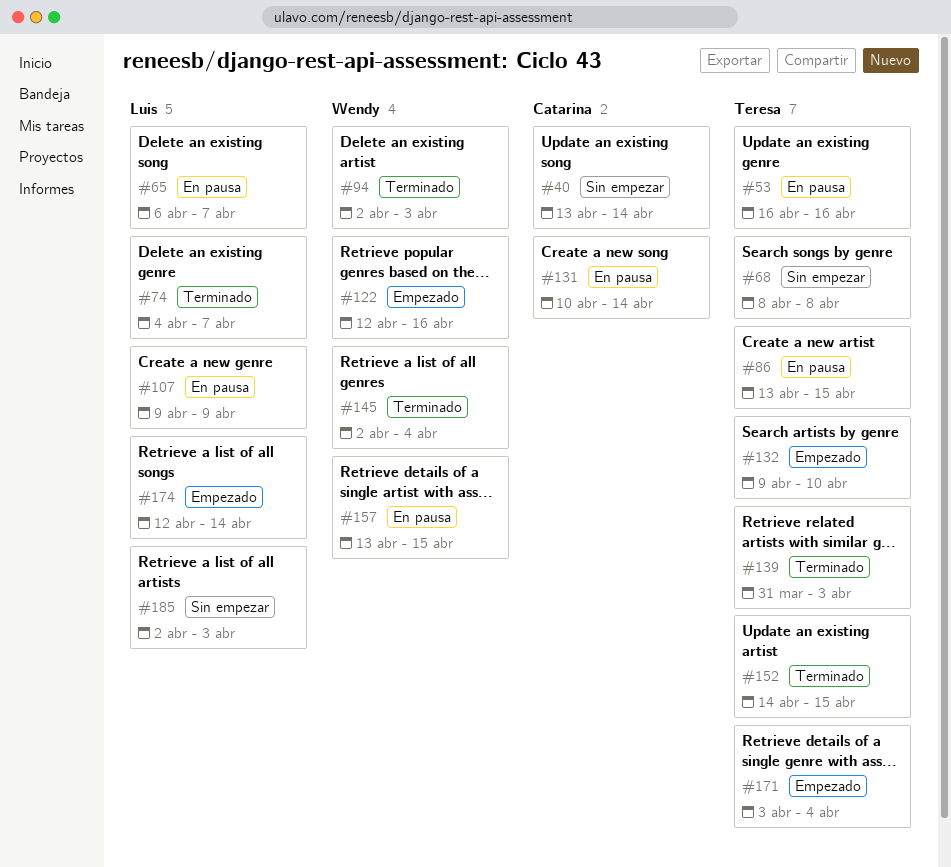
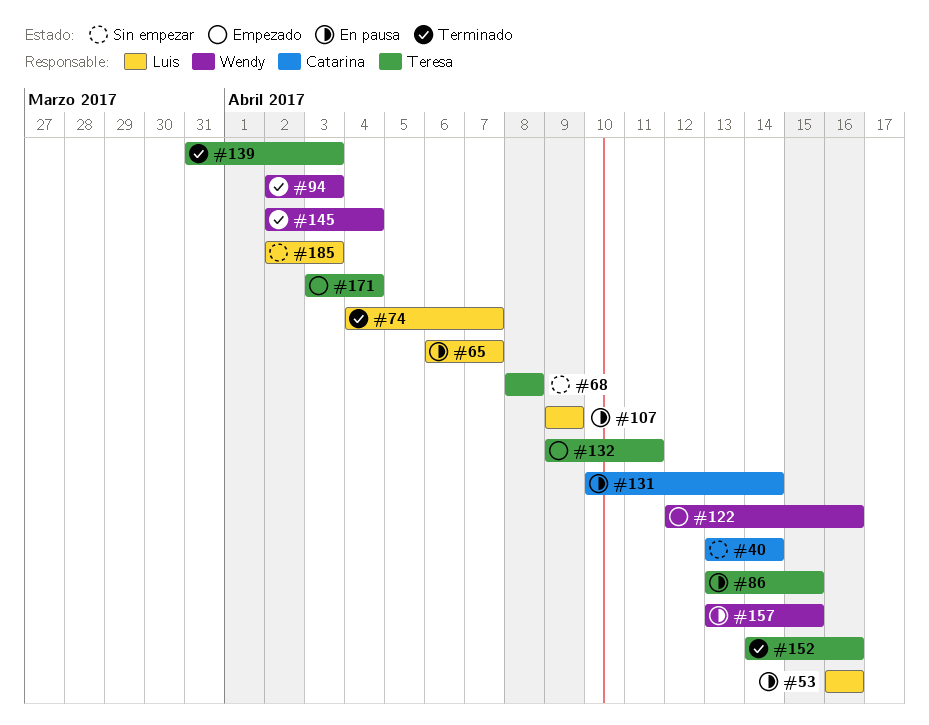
#53, owner: Teresa -> Luis
#132, due: Apr 10 -> Apr 11
#152, due: Apr 15 -> Apr 16
#174: present -> none

